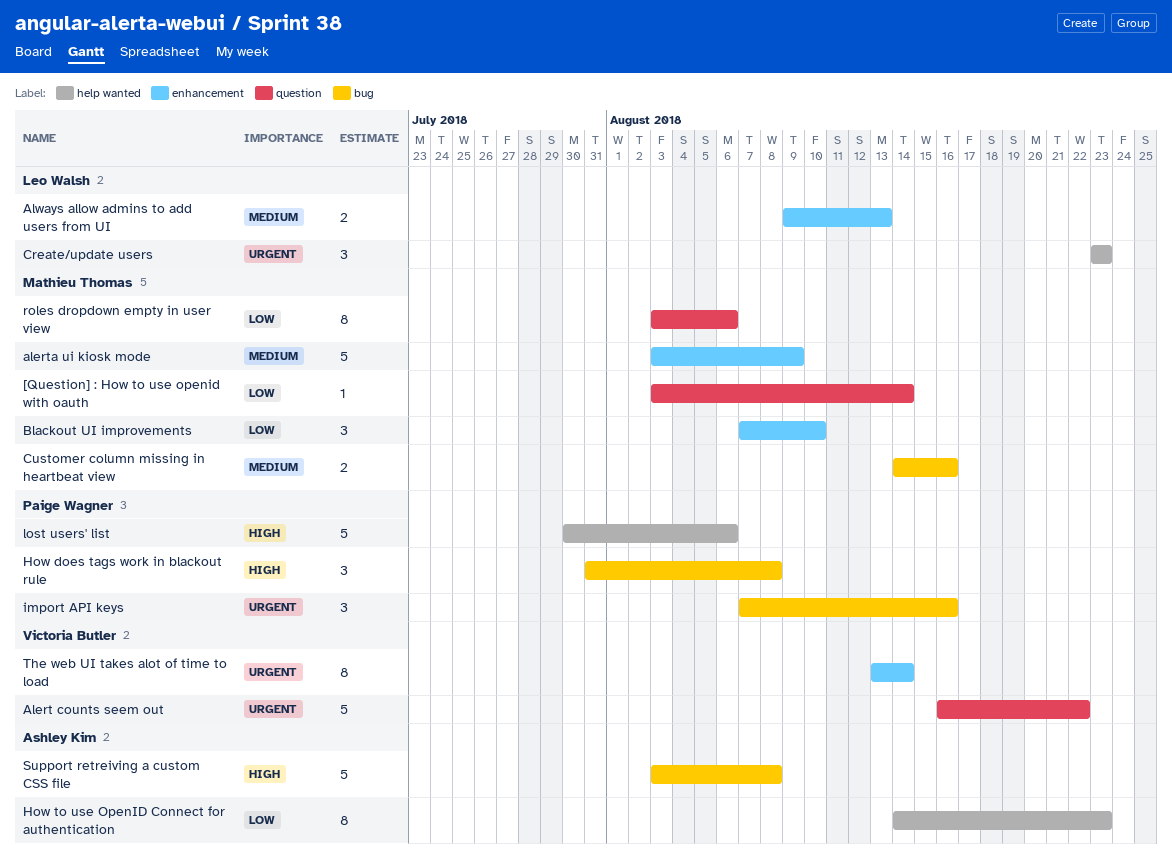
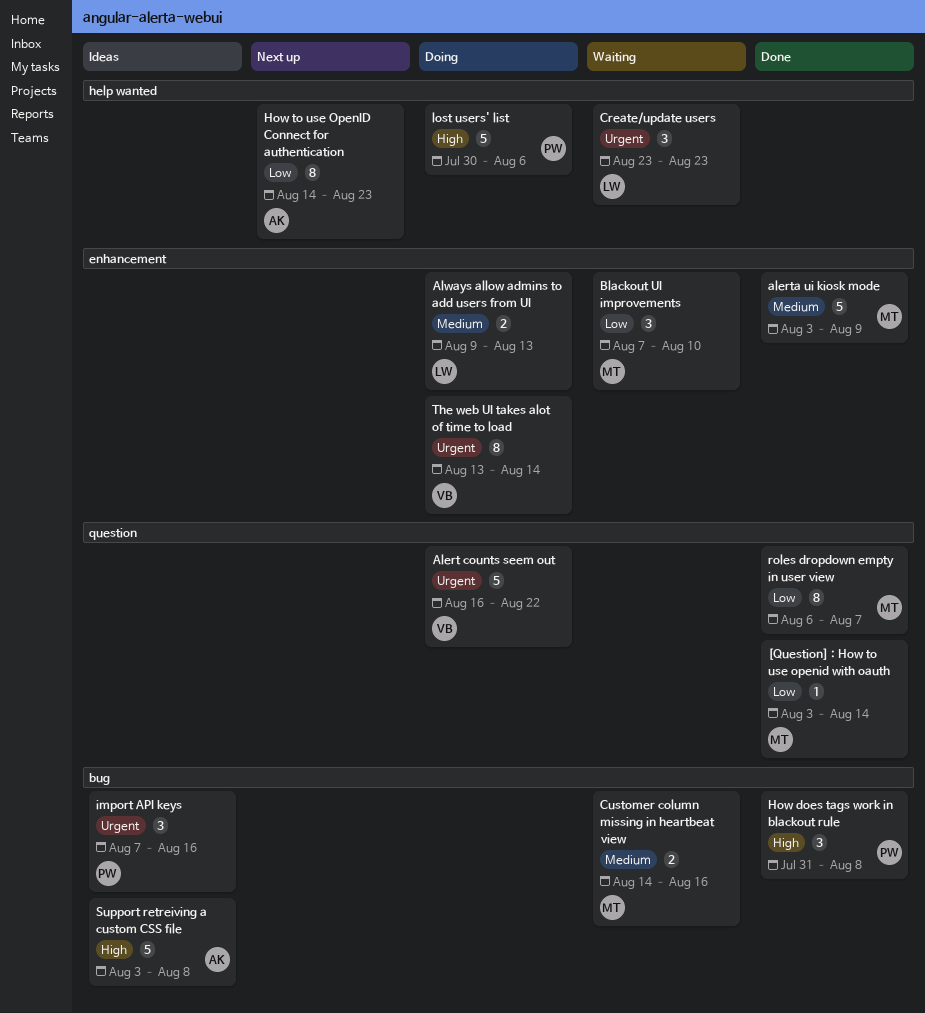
roles dropdown empty in user view, start: Aug 3 -> Aug 6
roles dropdown empty in user view, due: Aug 6 -> Aug 7

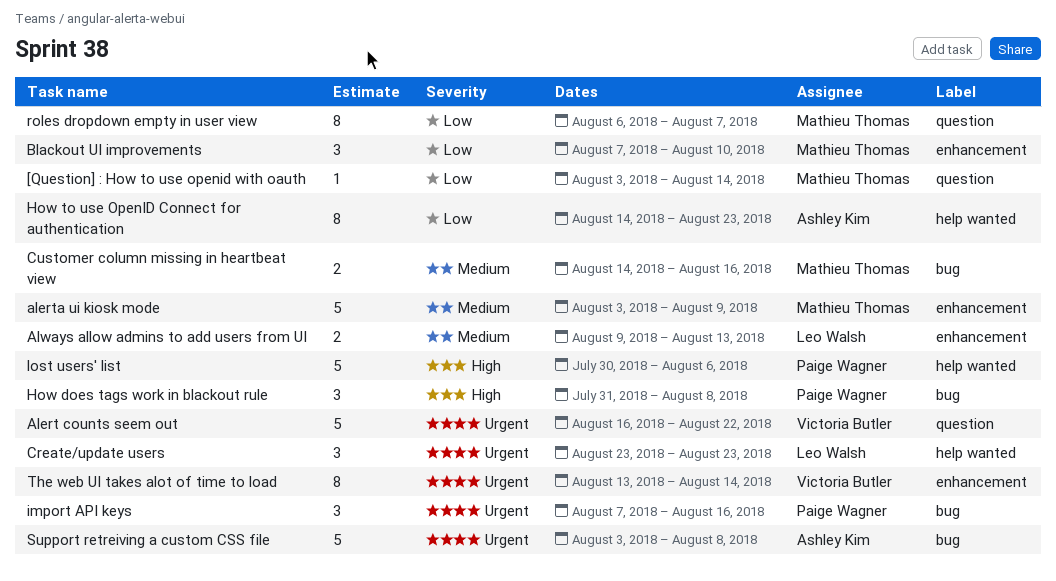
Support retreiving a custom CSS file, priority: High -> Urgent

